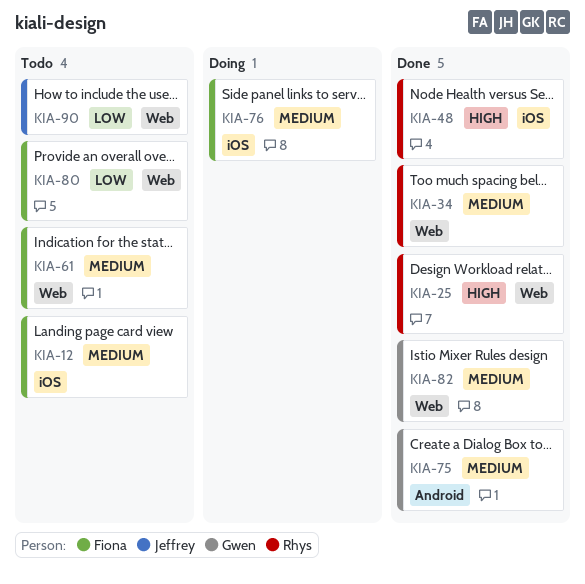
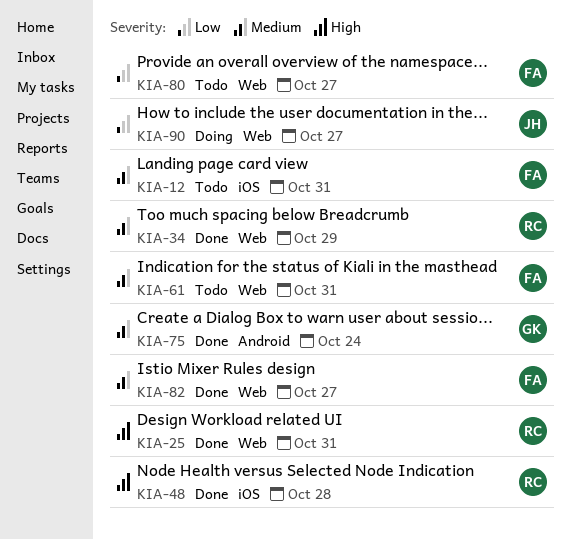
KIA-76: present -> none
KIA-82, owner: Gwen -> Fiona
KIA-90, status: Todo -> Doing

